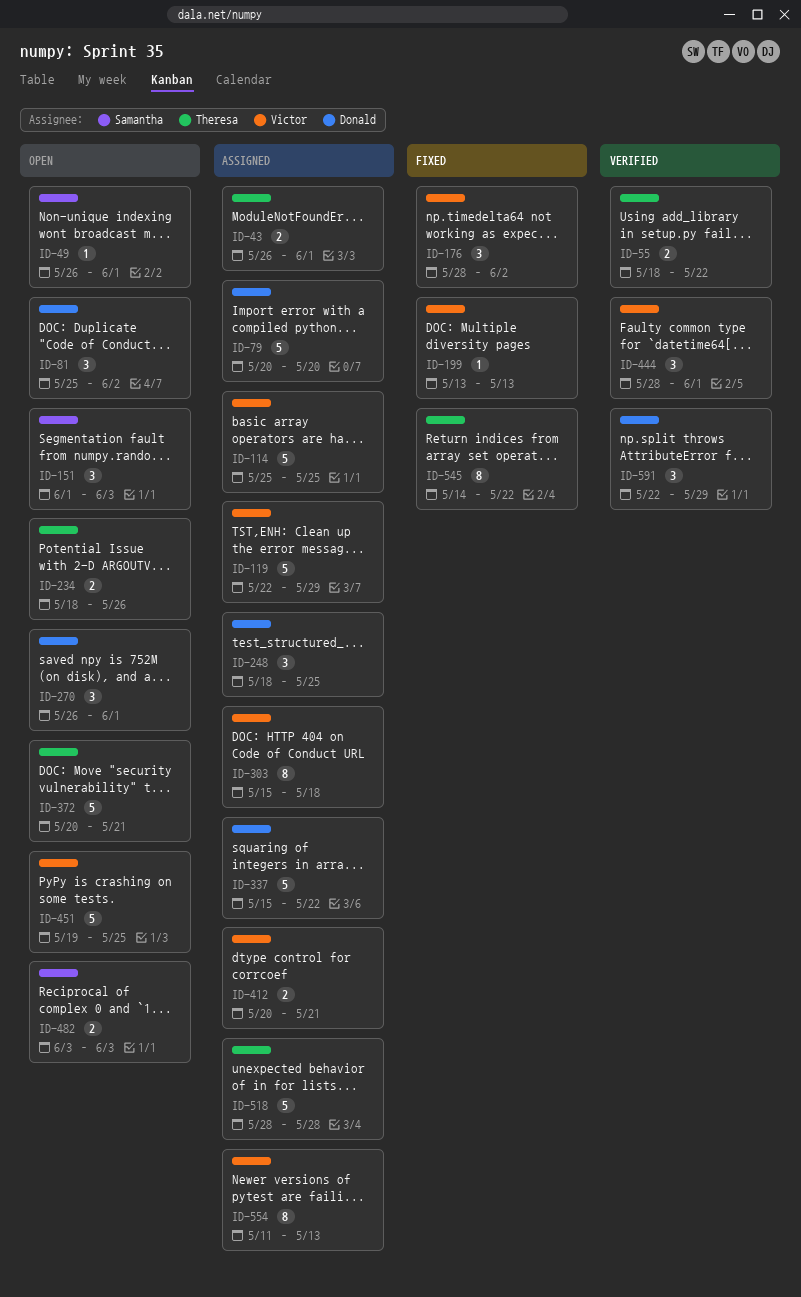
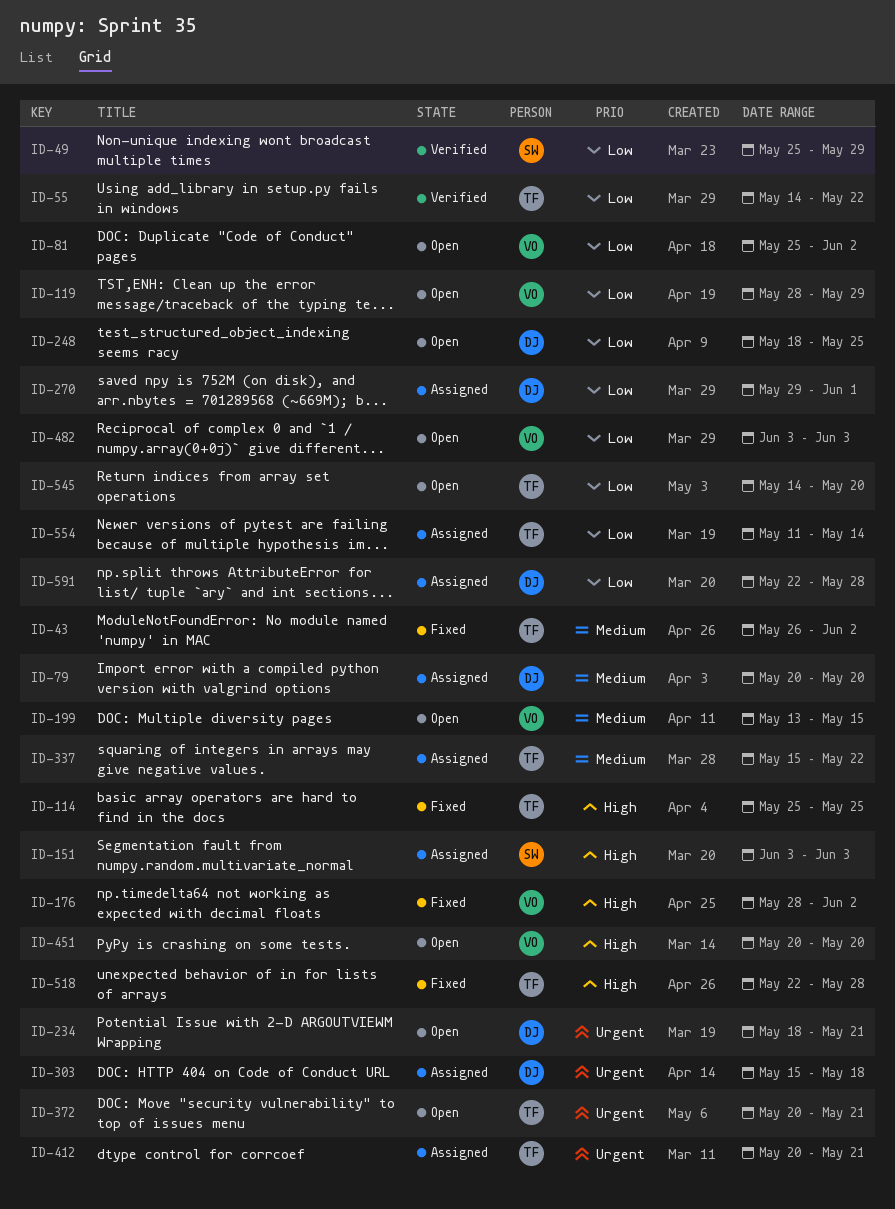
ID-43, status: Assigned -> Fixed
ID-43, due: Jun 1 -> Jun 2
ID-49, status: Open -> Verified
ID-49, start: May 26 -> May 25
ID-49, due: Jun 1 -> May 29
ID-55, start: May 18 -> May 14
ID-81, owner: Donald -> Victor
ID-114, status: Assigned -> Fixed
ID-114, owner: Victor -> Theresa
ID-119, status: Assigned -> Open
ID-119, start: May 22 -> May 28
ID-151, status: Open -> Assigned
ID-151, start: Jun 1 -> Jun 3
ID-199, status: Fixed -> Open
ID-199, due: May 13 -> May 15
ID-234, owner: Theresa -> Donald
ID-234, due: May 26 -> May 21
ID-248, status: Assigned -> Open
ID-270, status: Open -> Assigned
ID-270, start: May 26 -> May 29
ID-303, owner: Victor -> Donald
ID-337, owner: Donald -> Theresa
ID-412, owner: Victor -> Theresa
ID-444: present -> none
ID-451, start: May 19 -> May 20
ID-451, due: May 25 -> May 20
ID-482, owner: Samantha -> Victor
ID-518, status: Assigned -> Fixed
ID-518, start: May 28 -> May 22
ID-545, status: Fixed -> Open
ID-545, due: May 22 -> May 20
ID-554, owner: Victor -> Theresa
ID-554, due: May 13 -> May 14
ID-591, status: Verified -> Assigned
ID-591, due: May 29 -> May 28

